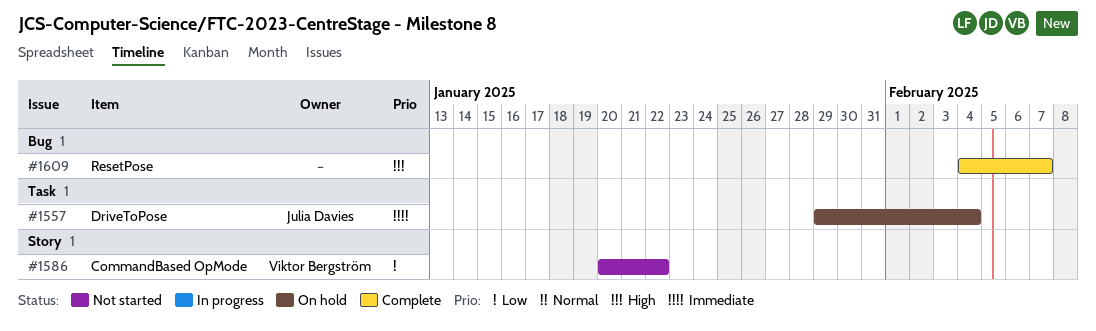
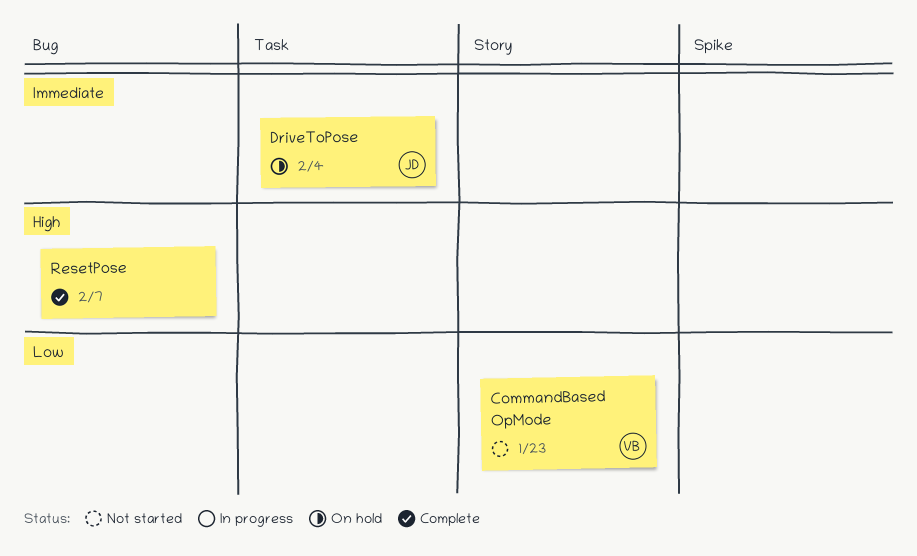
CommandBased OpMode, due: Jan 22 -> Jan 23

